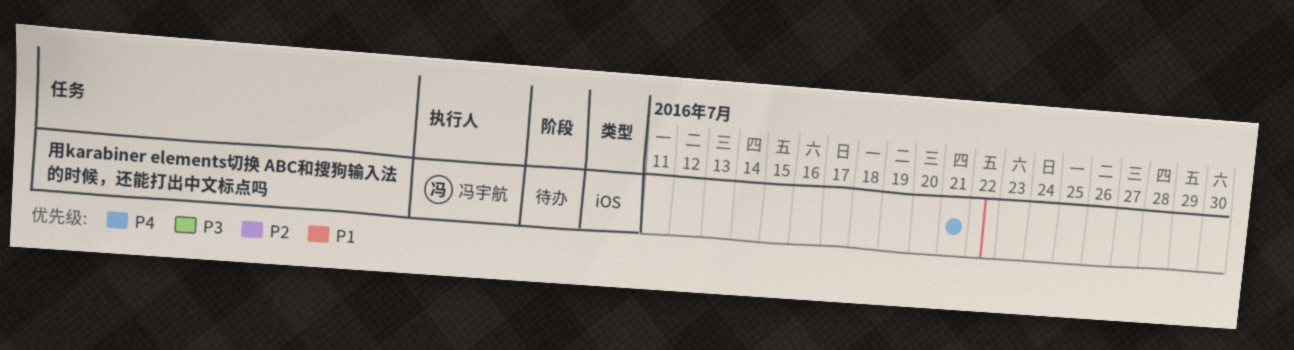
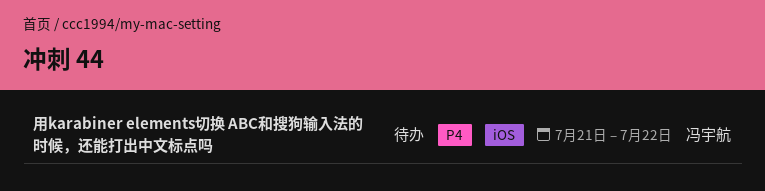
用karabiner elements切换 ABC和搜狗输入法的时候，还能打出中文标点吗, due: Jul 21 -> Jul 22

